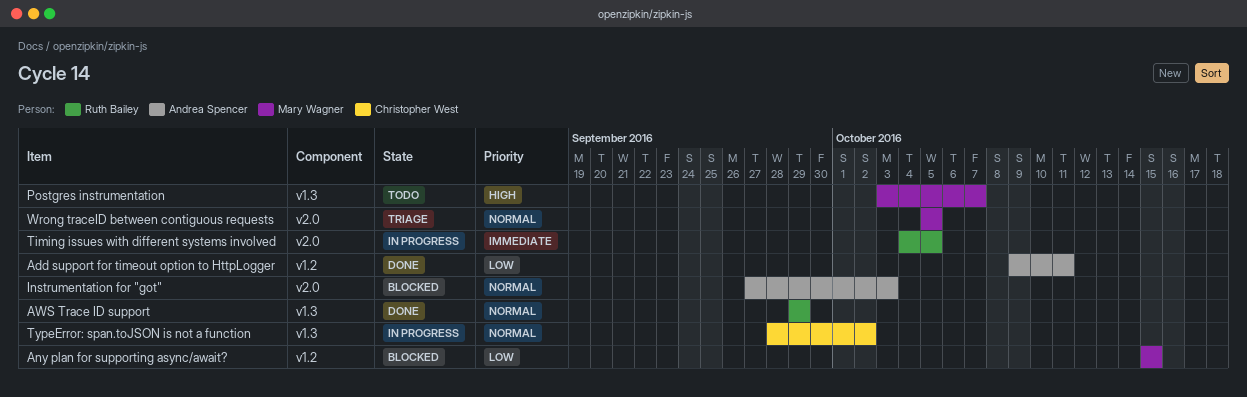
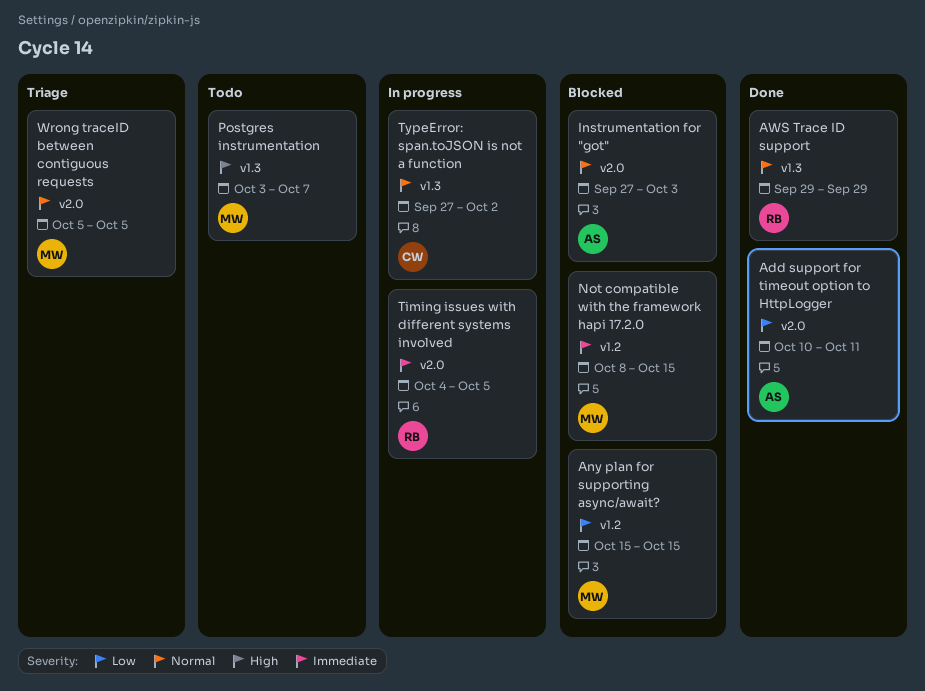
Add support for timeout option to HttpLogger, label: v1.2 -> v2.0
Add support for timeout option to HttpLogger, start: Oct 9 -> Oct 10
Not compatible with the framework hapi 17.2.0: none -> present
TypeError: span.toJSON is not a function, start: Sep 28 -> Sep 27

